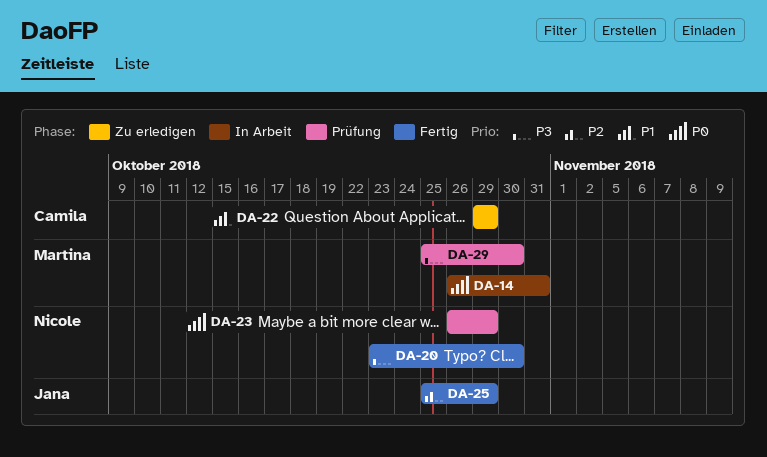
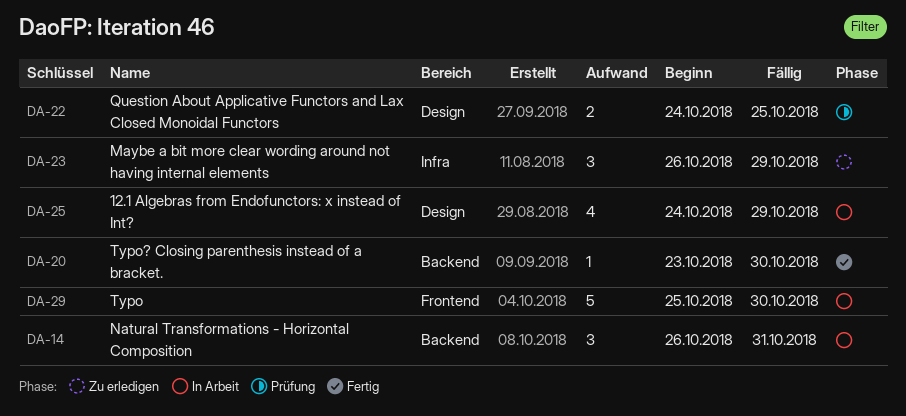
DA-22, status: Zu erledigen -> Prüfung
DA-22, start: Oct 29 -> Oct 24
DA-22, due: Oct 29 -> Oct 25
DA-23, status: Prüfung -> Zu erledigen
DA-25, status: Fertig -> In Arbeit
DA-25, start: Oct 25 -> Oct 24
DA-29, status: Prüfung -> In Arbeit

